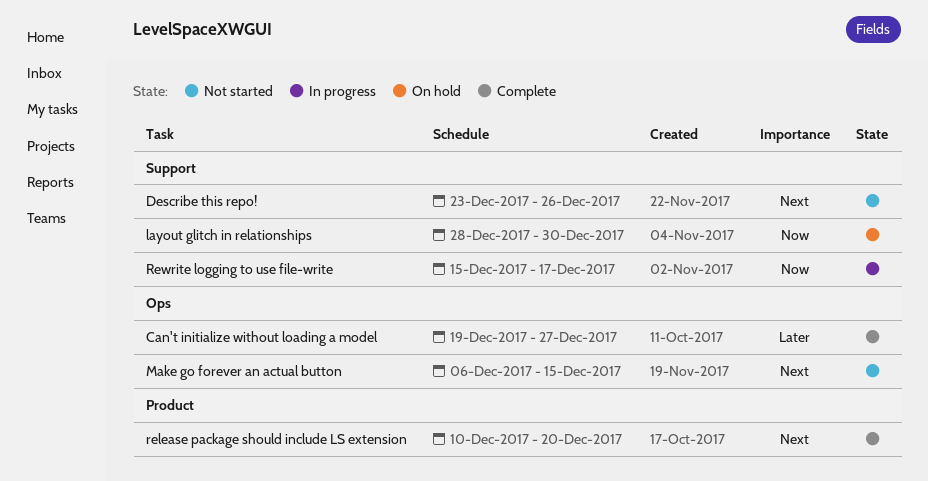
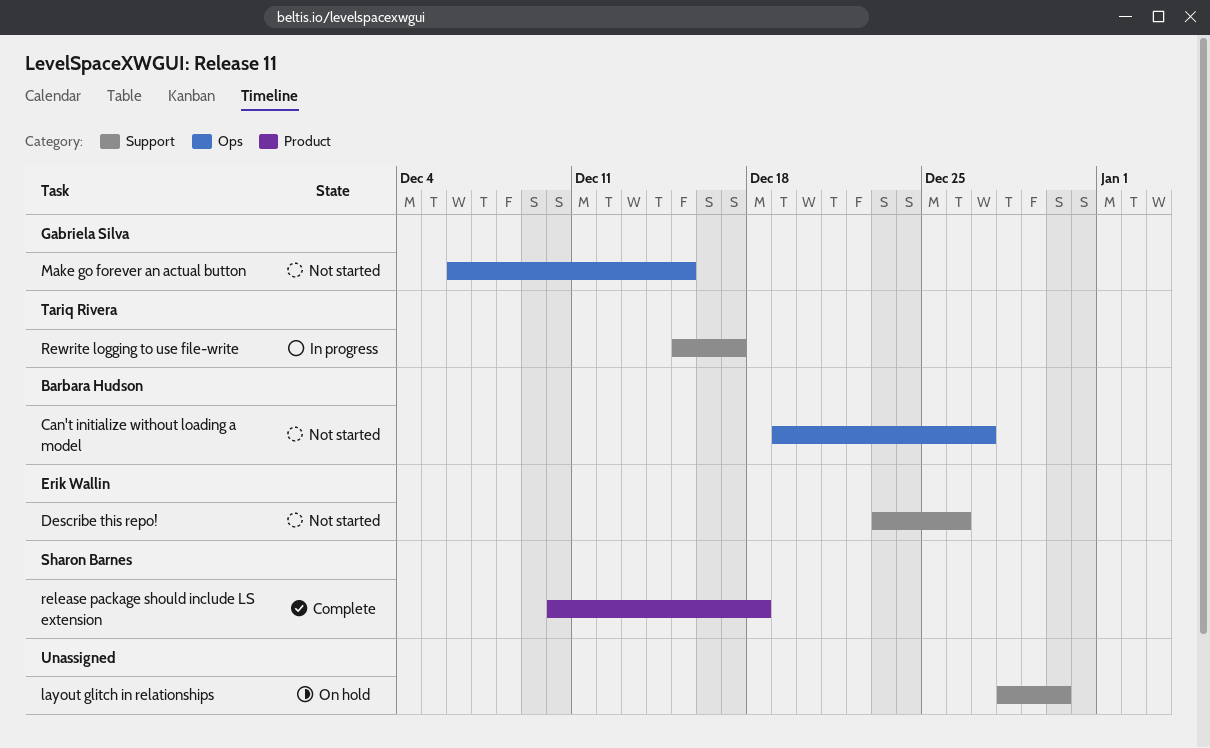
Can't initialize without loading a model, status: Complete -> Not started
release package should include LS extension, due: Dec 20 -> Dec 18

